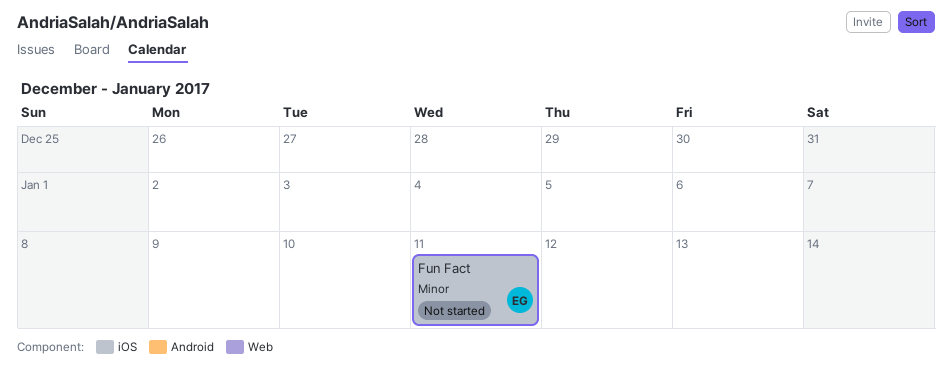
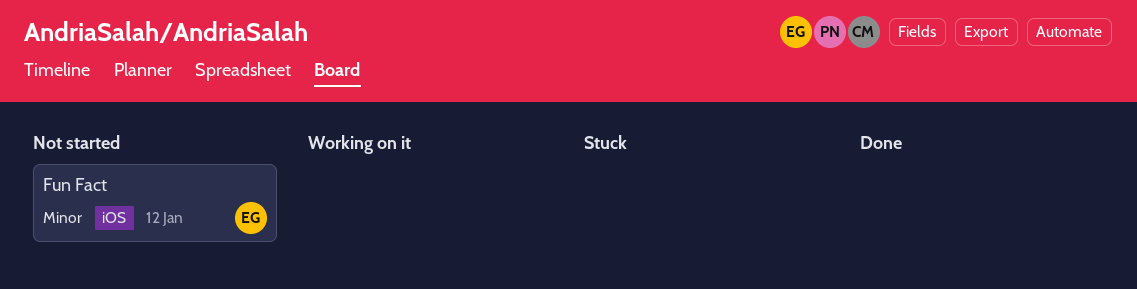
Fun Fact, due: Jan 11 -> Jan 12

